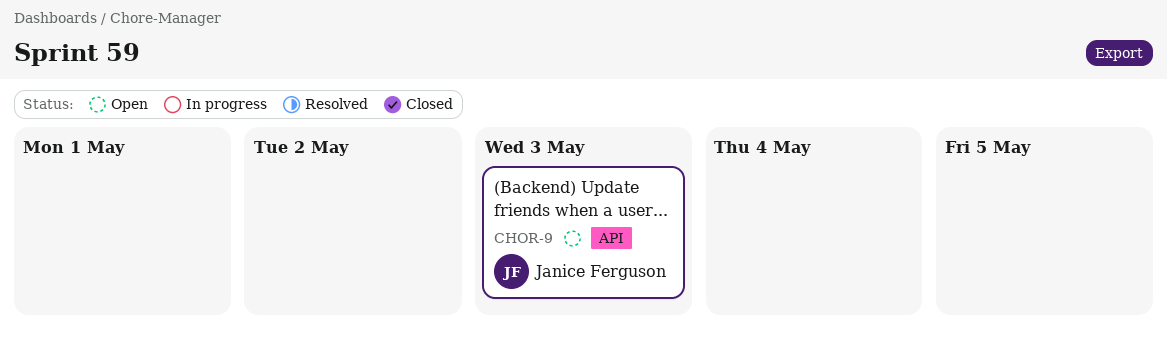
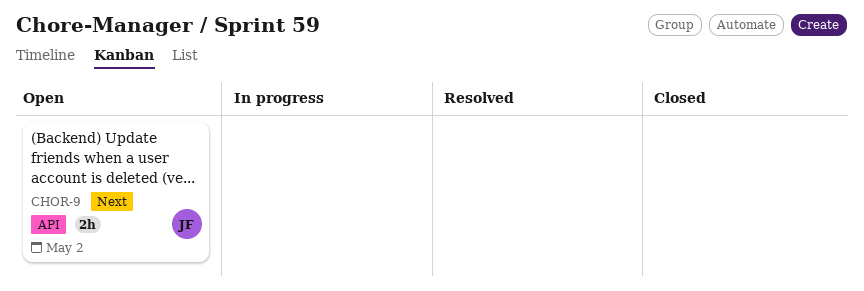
CHOR-9, due: May 3 -> May 2

